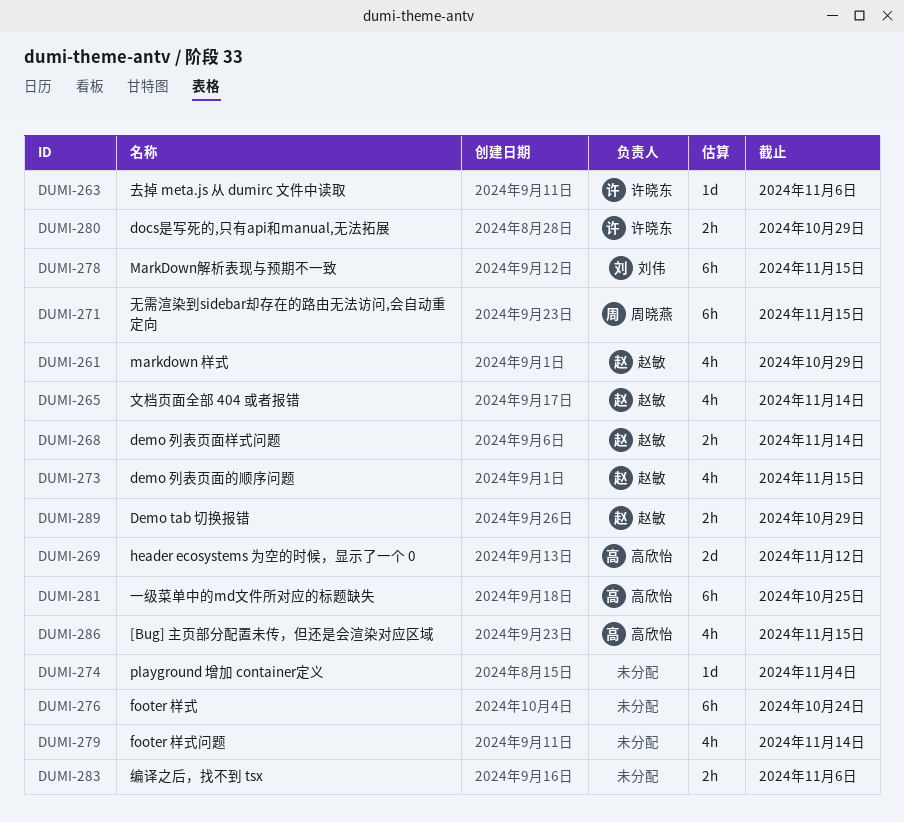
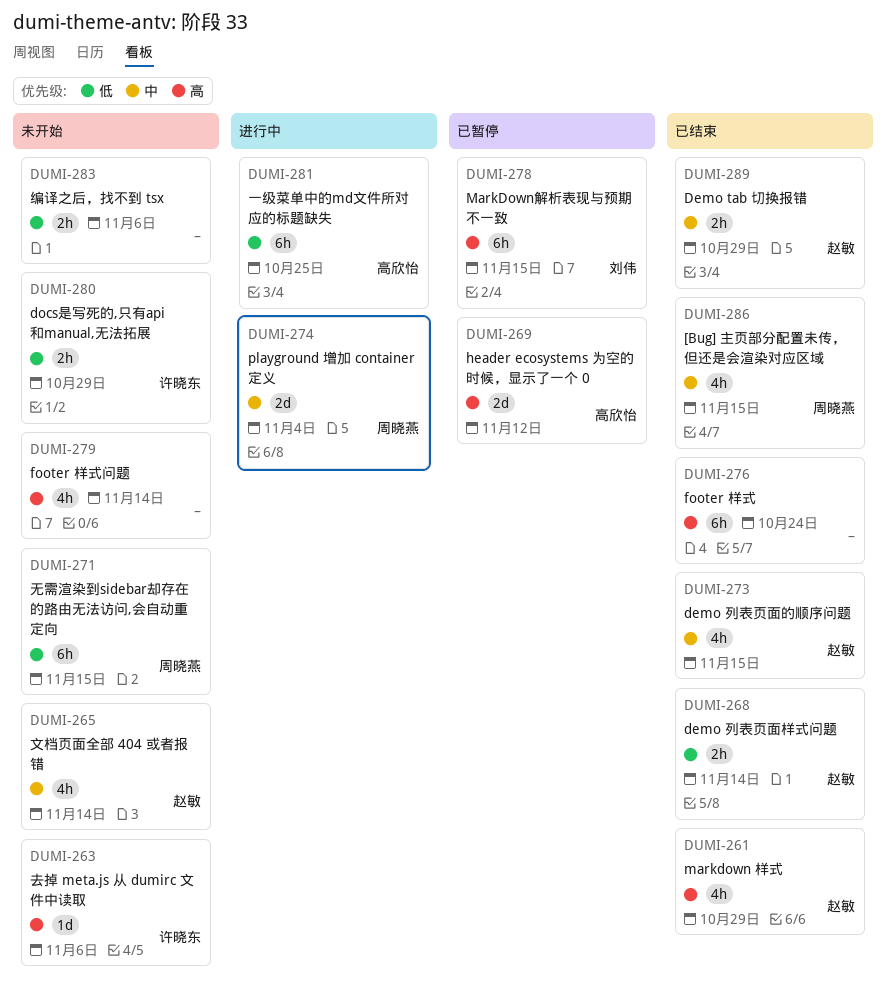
DUMI-274, owner: none -> 周晓燕
DUMI-274, estimate: 1d -> 2d
DUMI-286, owner: 高欣怡 -> 周晓燕

